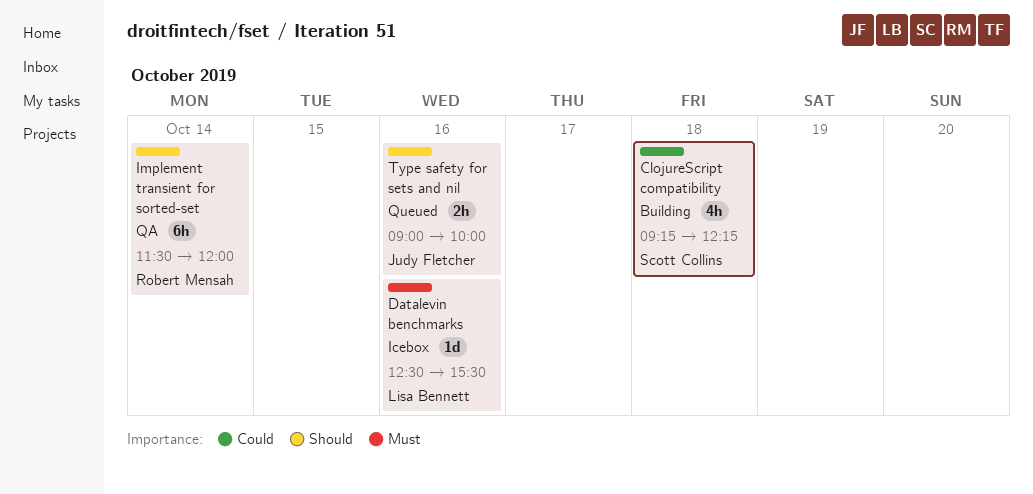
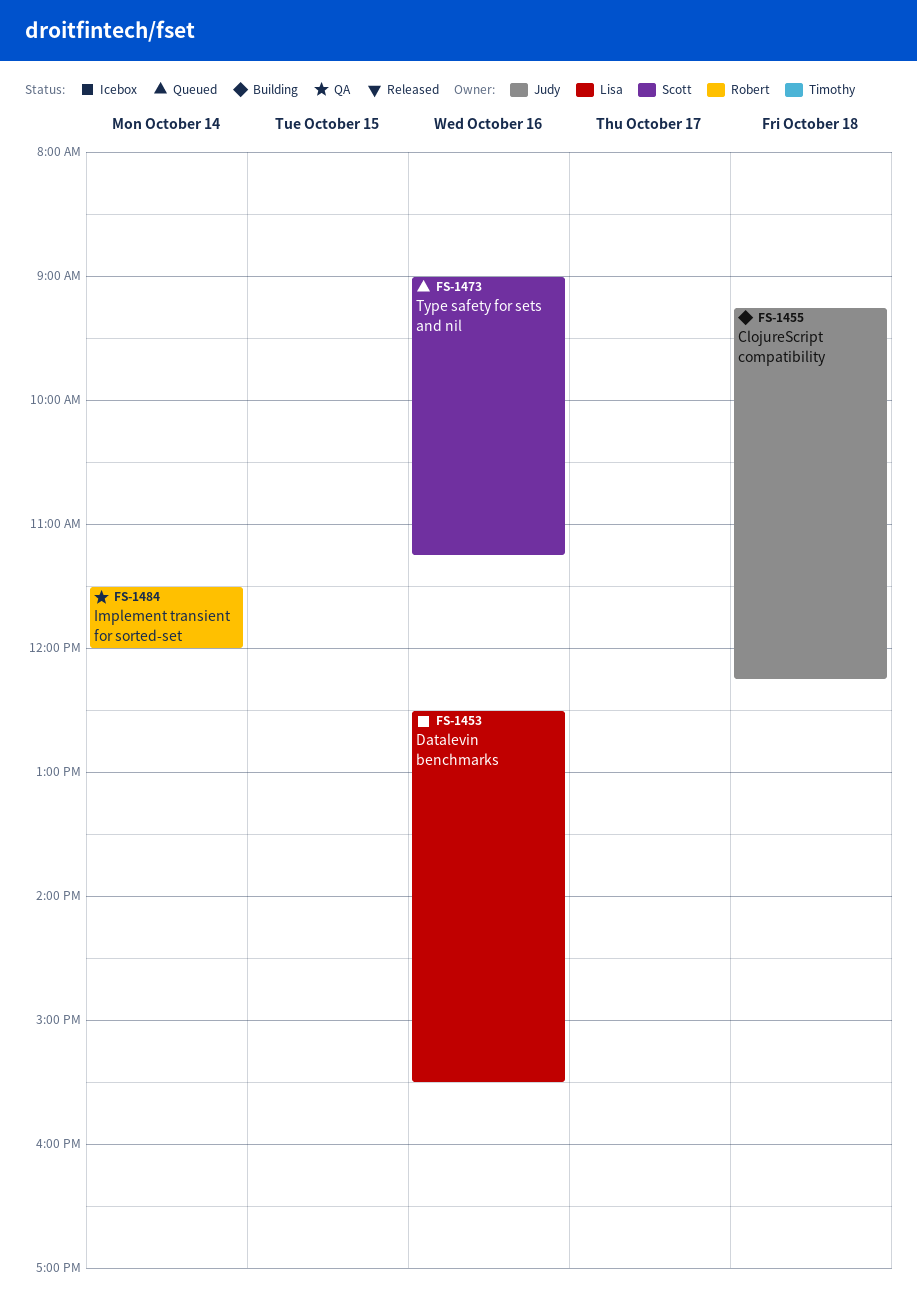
ClojureScript compatibility, owner: Scott Collins -> Judy Fletcher
Type safety for sets and nil, owner: Judy Fletcher -> Scott Collins
Type safety for sets and nil, ends: 10:00 -> 11:15

